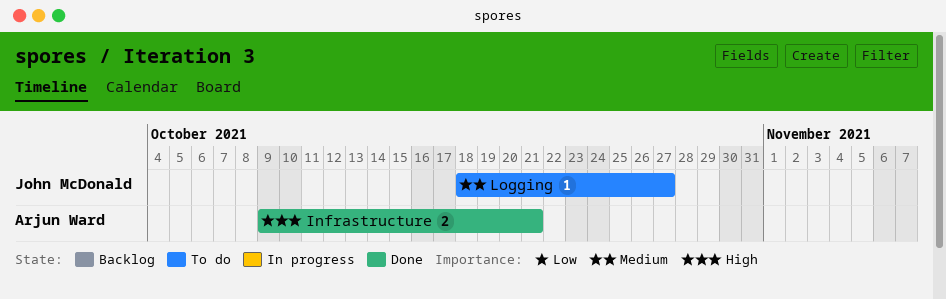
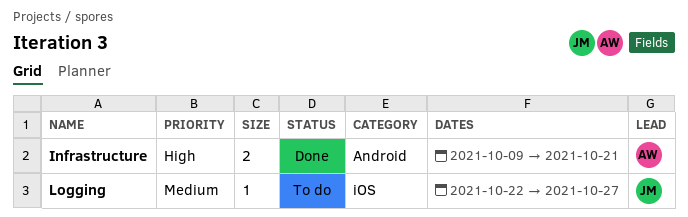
Logging, start: Oct 18 -> Oct 22

